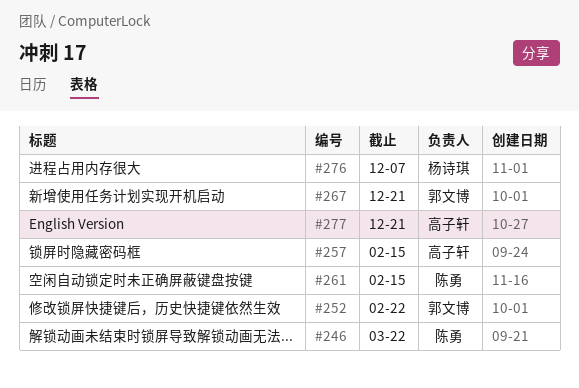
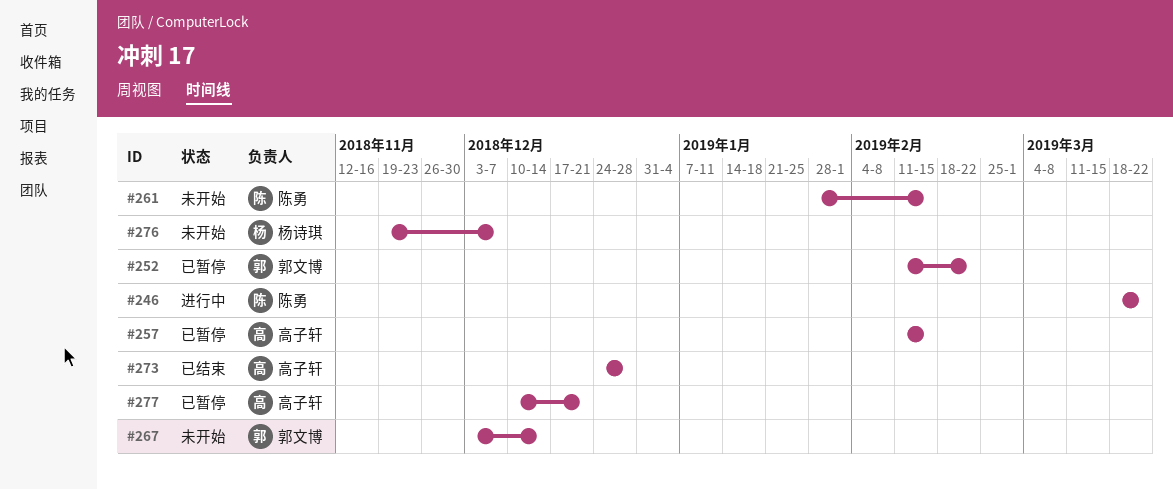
#267, due: Dec 21 -> Dec 14
#273: none -> present

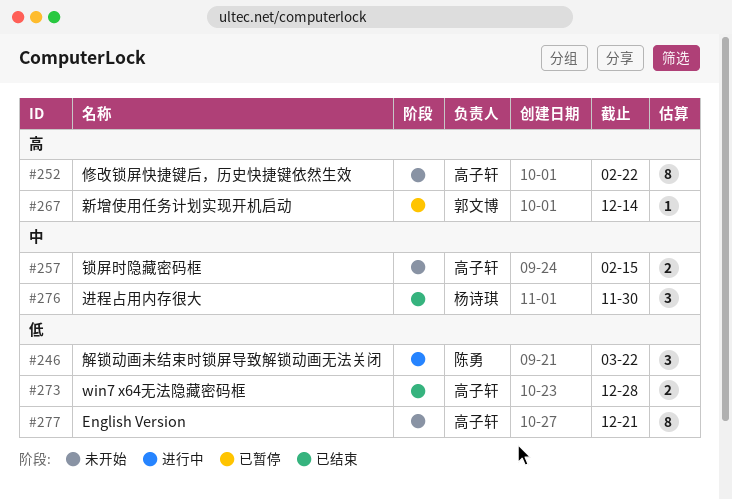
#252, status: 已暂停 -> 未开始
#252, owner: 郭文博 -> 高子轩
#257, status: 已暂停 -> 未开始
#261: present -> none
#267, status: 未开始 -> 已暂停
#276, status: 未开始 -> 已结束
#276, due: Dec 7 -> Nov 30
#277, status: 已暂停 -> 未开始

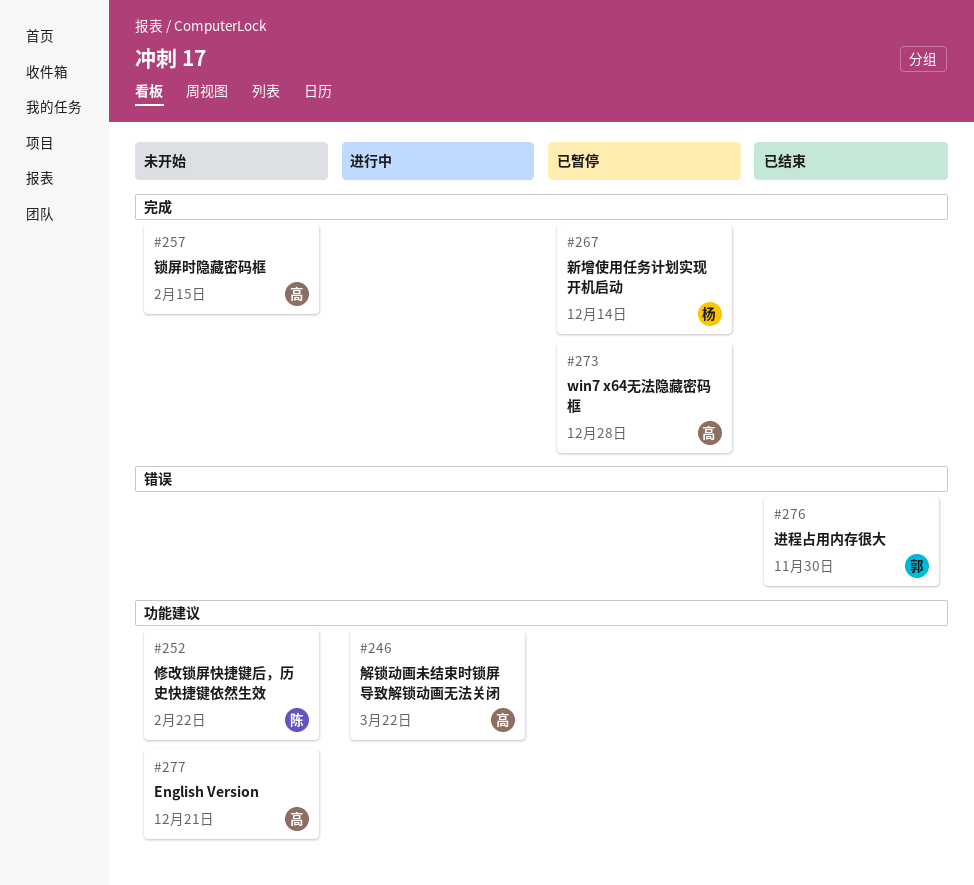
#246, owner: 陈勇 -> 高子轩
#252, owner: 高子轩 -> 陈勇
#267, owner: 郭文博 -> 杨诗琪
#273, status: 已结束 -> 已暂停
#276, owner: 杨诗琪 -> 郭文博

